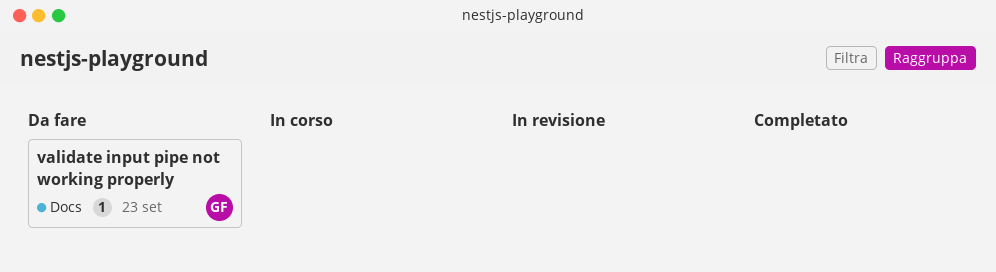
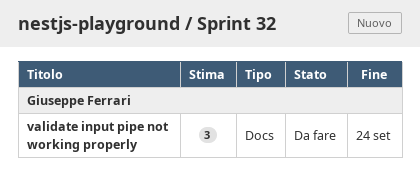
validate input pipe not working properly, estimate: 1 -> 3
validate input pipe not working properly, due: Sep 23 -> Sep 24

